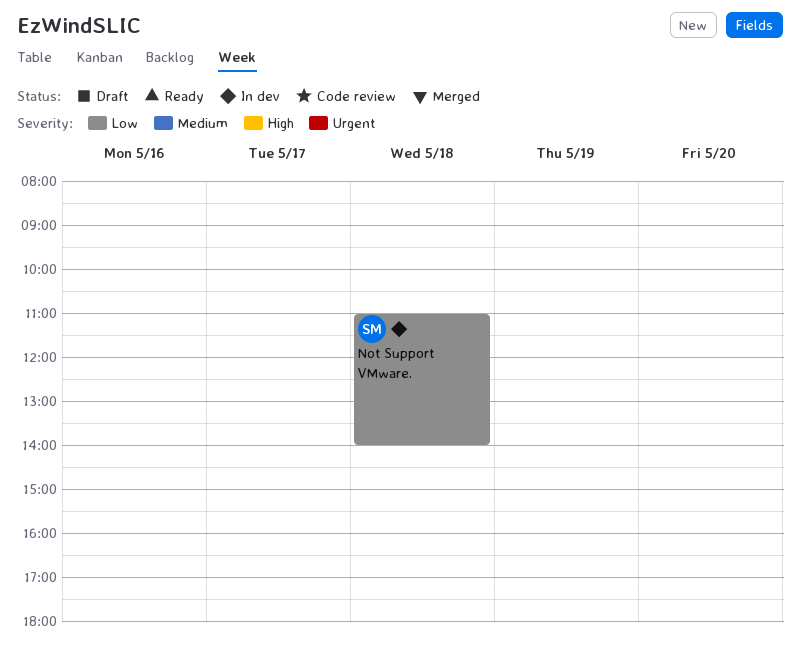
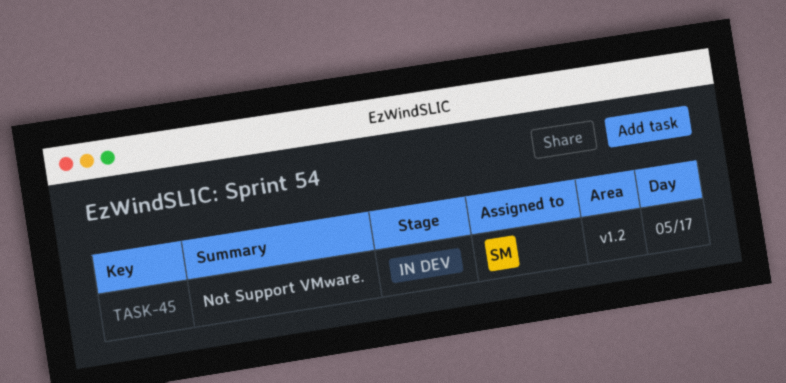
Not Support VMware., day: May 18 -> May 17

